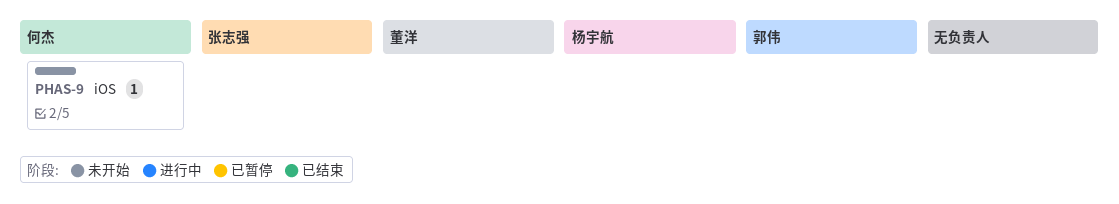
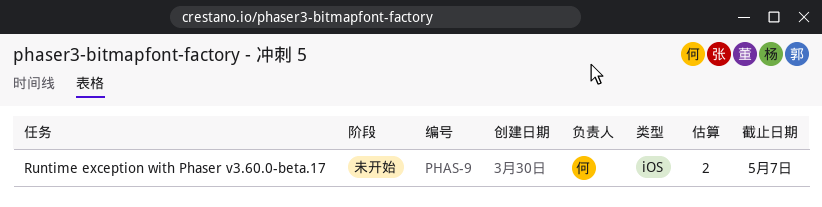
PHAS-9, estimate: 1 -> 2

